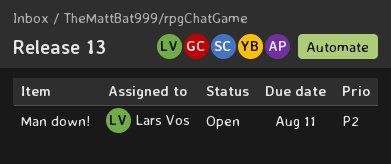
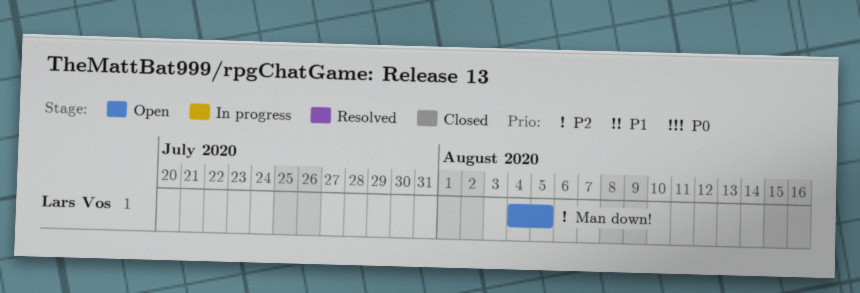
Man down!, due: Aug 11 -> Aug 5

